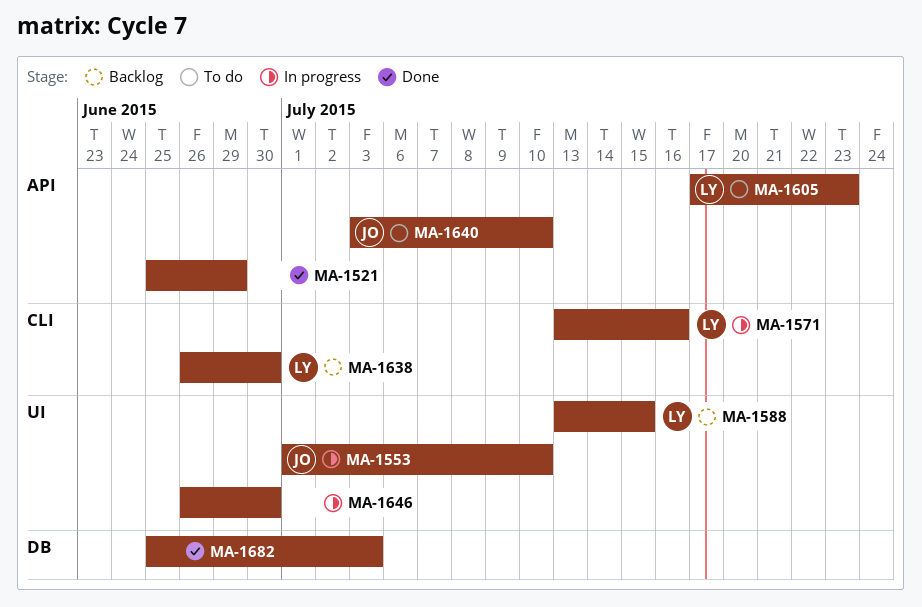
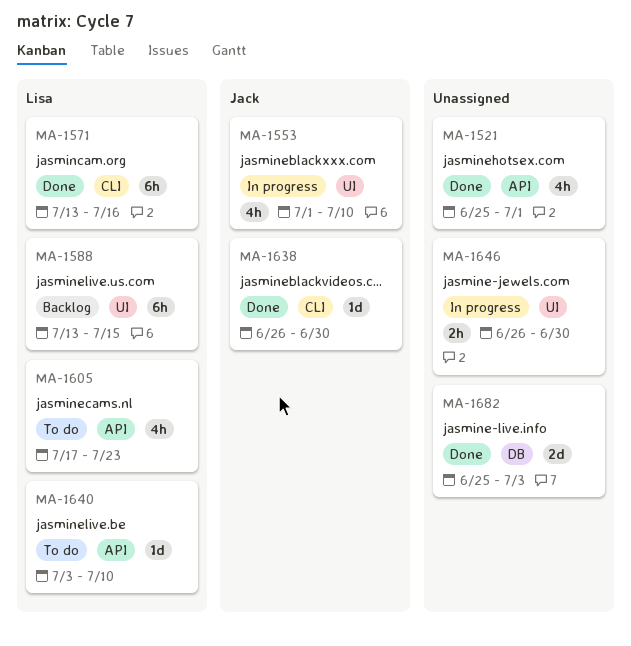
MA-1521, due: Jun 29 -> Jul 1
MA-1571, status: In progress -> Done
MA-1638, status: Backlog -> Done
MA-1638, owner: Lisa -> Jack
MA-1640, owner: Jack -> Lisa

